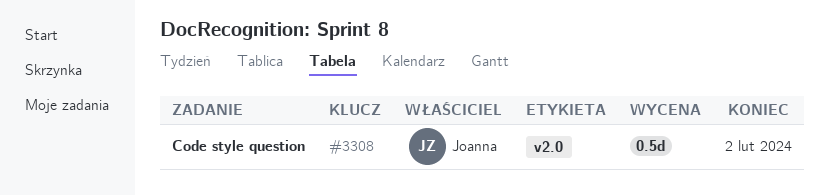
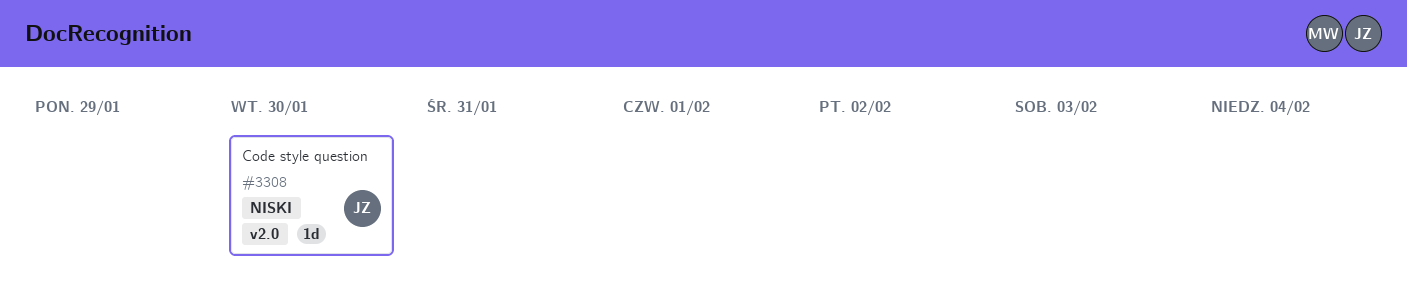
#3308, estimate: 0.5d -> 1d
#3308, due: Feb 2 -> Jan 30

